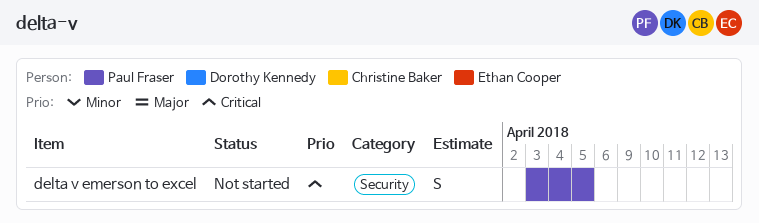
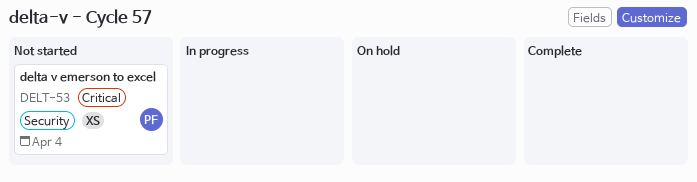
delta v emerson to excel, estimate: S -> XS
delta v emerson to excel, due: Apr 5 -> Apr 4

